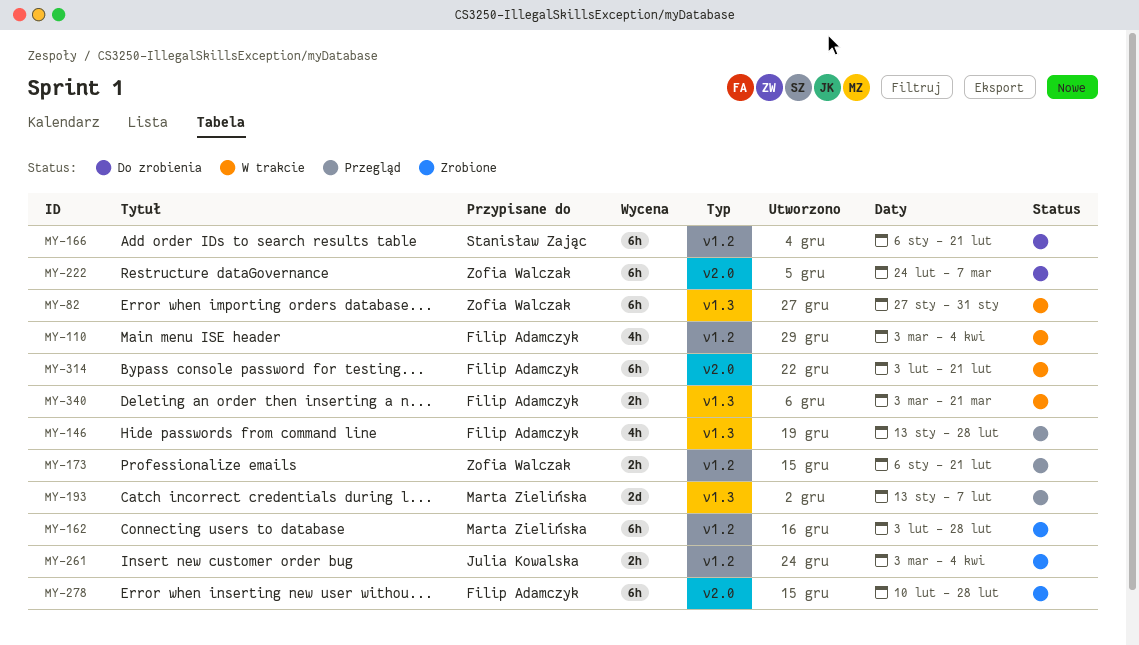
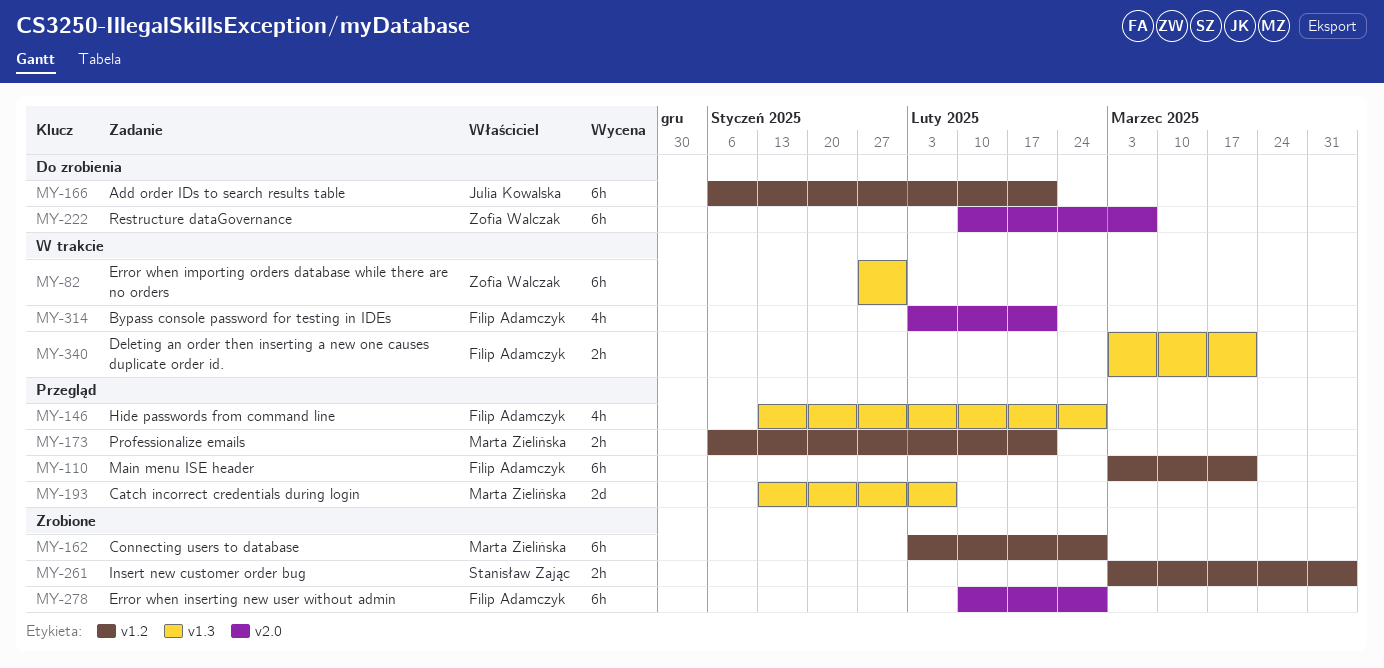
MY-110, status: W trakcie -> Przegląd
MY-110, estimate: 4h -> 6h
MY-110, due: Apr 4 -> Mar 21
MY-166, owner: Stanisław Zając -> Julia Kowalska
MY-173, owner: Zofia Walczak -> Marta Zielińska
MY-222, start: Feb 24 -> Feb 10
MY-261, owner: Julia Kowalska -> Stanisław Zając
MY-314, estimate: 6h -> 4h

